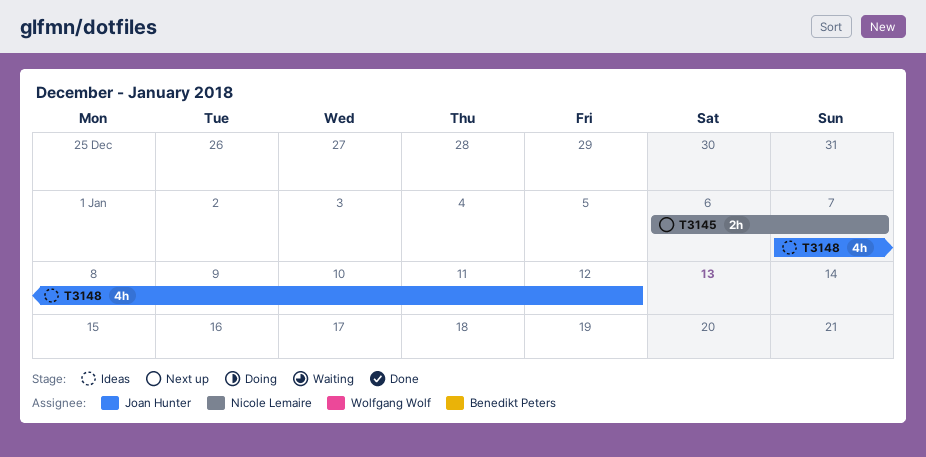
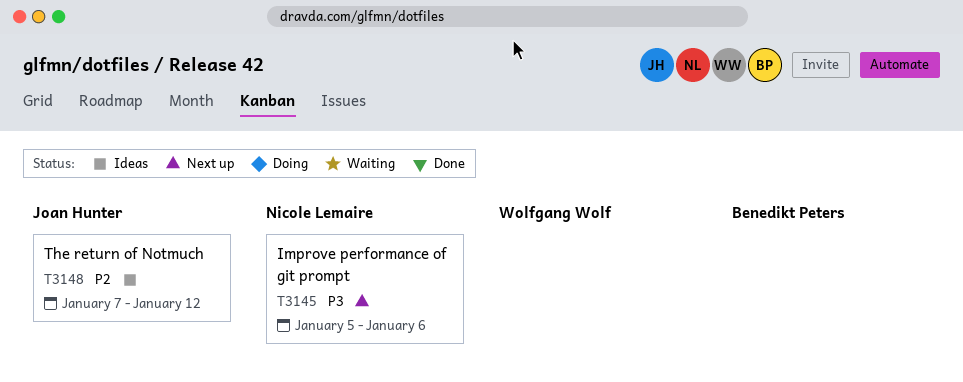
T3145, start: Jan 6 -> Jan 5
T3145, due: Jan 7 -> Jan 6

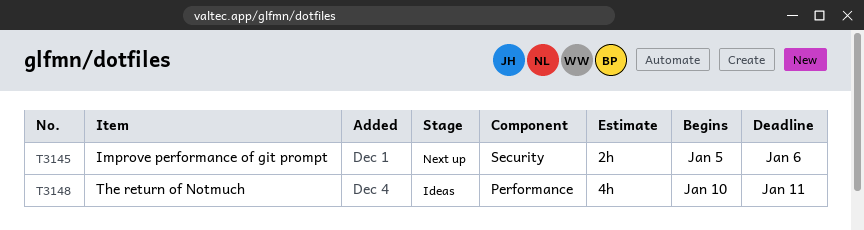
T3148, start: Jan 7 -> Jan 10
T3148, due: Jan 12 -> Jan 11

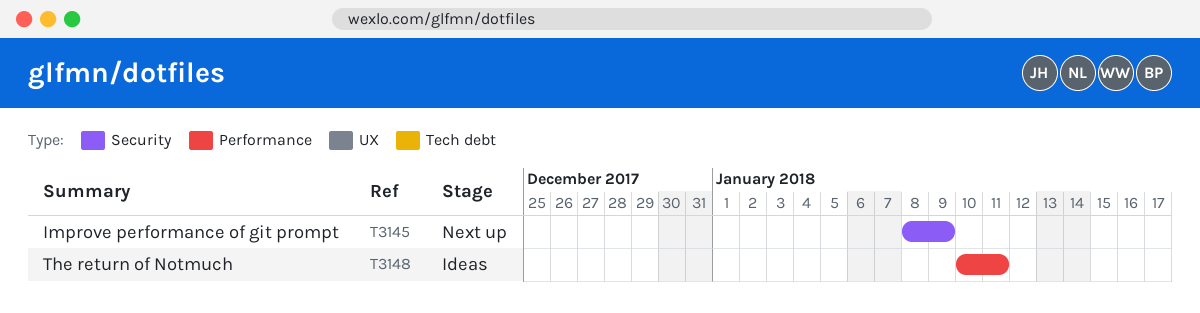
T3145, start: Jan 5 -> Jan 8
T3145, due: Jan 6 -> Jan 9

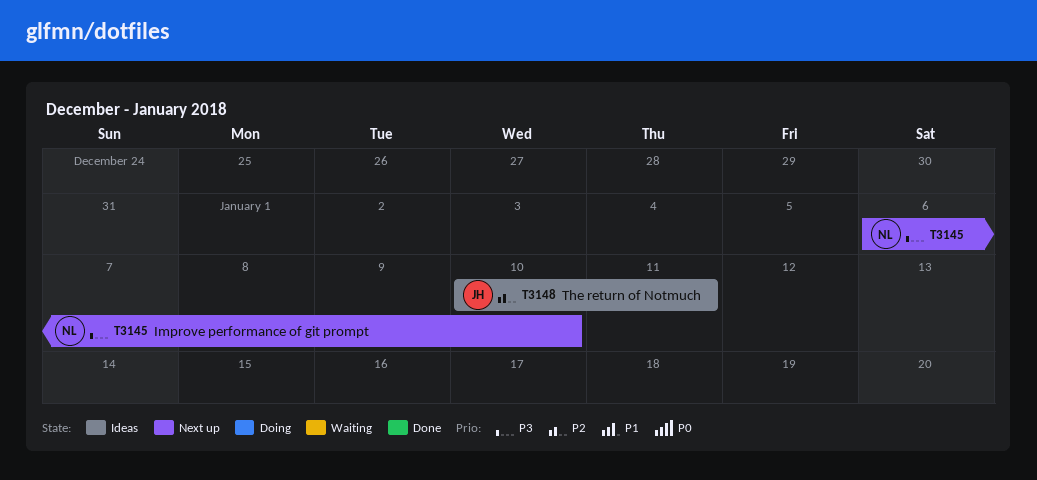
T3145, start: Jan 8 -> Jan 6
T3145, due: Jan 9 -> Jan 10

